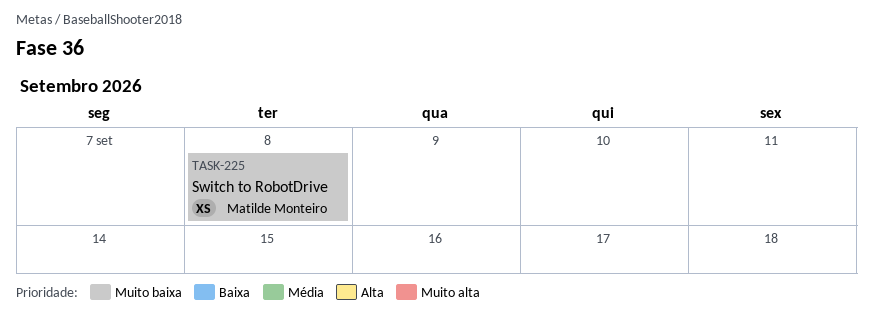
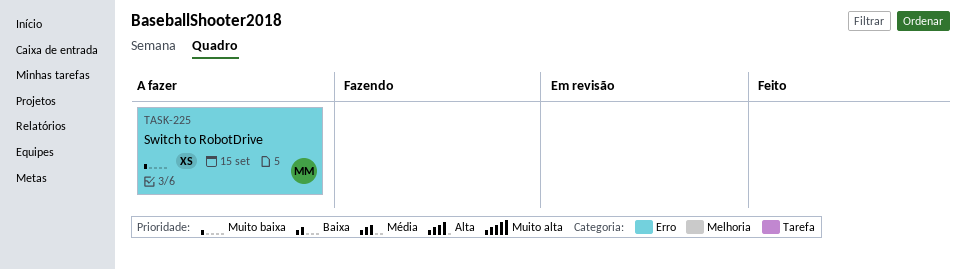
TASK-225, due: Sep 8 -> Sep 15

